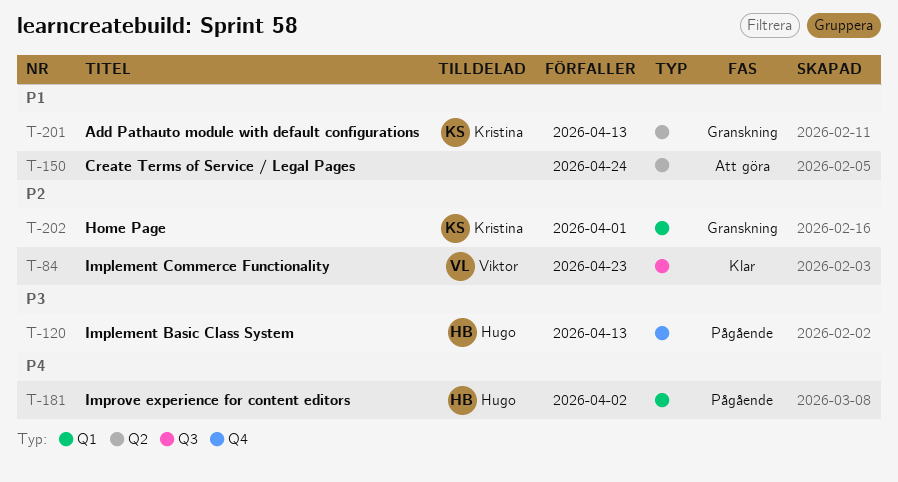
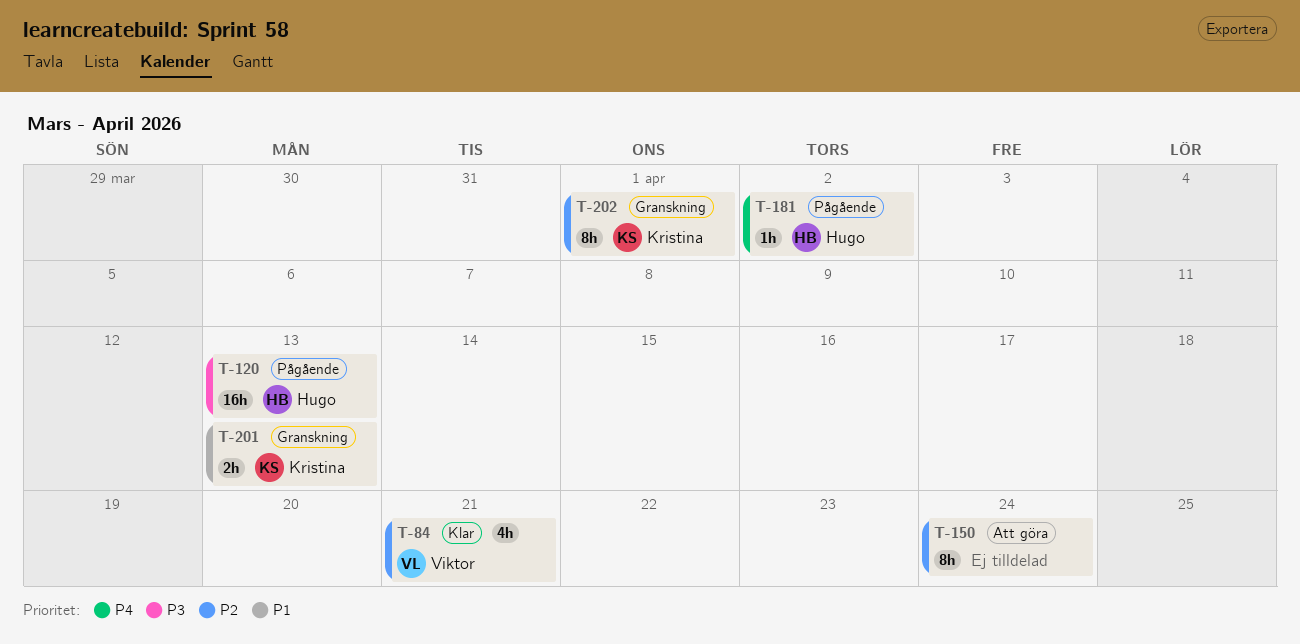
T-84, due: Apr 23 -> Apr 21
T-150, priority: P1 -> P2

